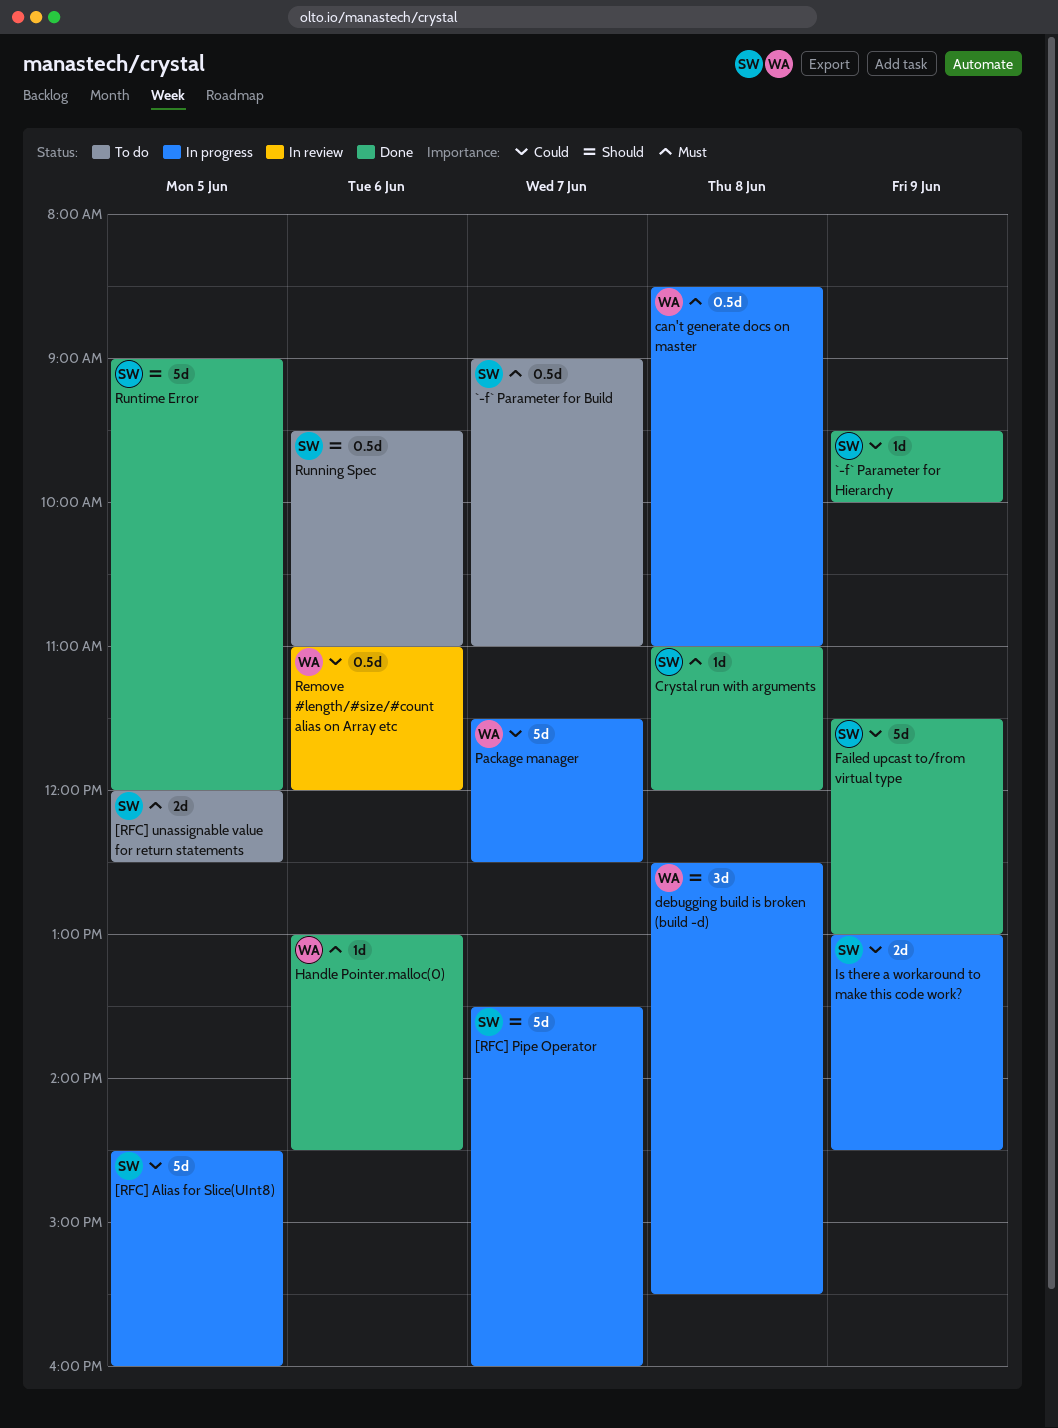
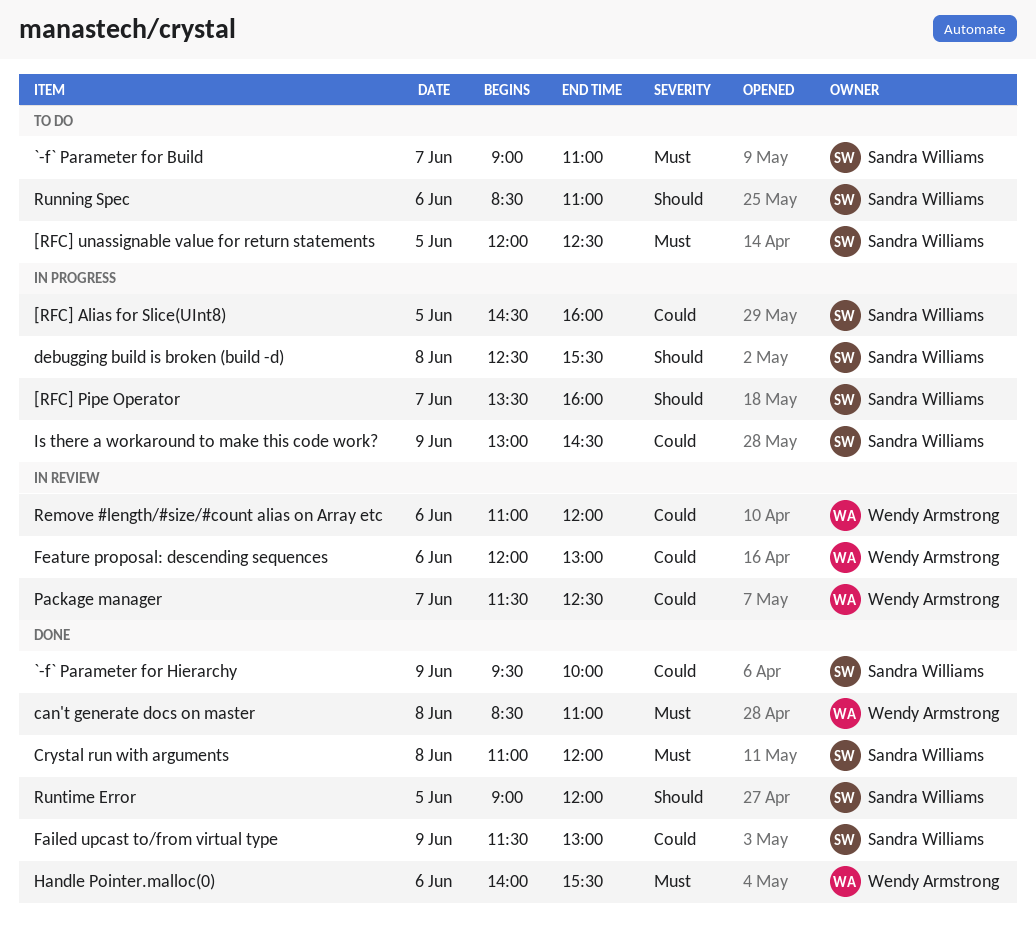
can't generate docs on master, status: In progress -> Done
debugging build is broken (build -d), owner: Wendy Armstrong -> Sandra Williams
Feature proposal: descending sequences: none -> present
Handle Pointer.malloc(0), begins: 13:00 -> 14:00
Handle Pointer.malloc(0), ends: 14:30 -> 15:30
Package manager, status: In progress -> In review
Running Spec, begins: 09:30 -> 08:30

